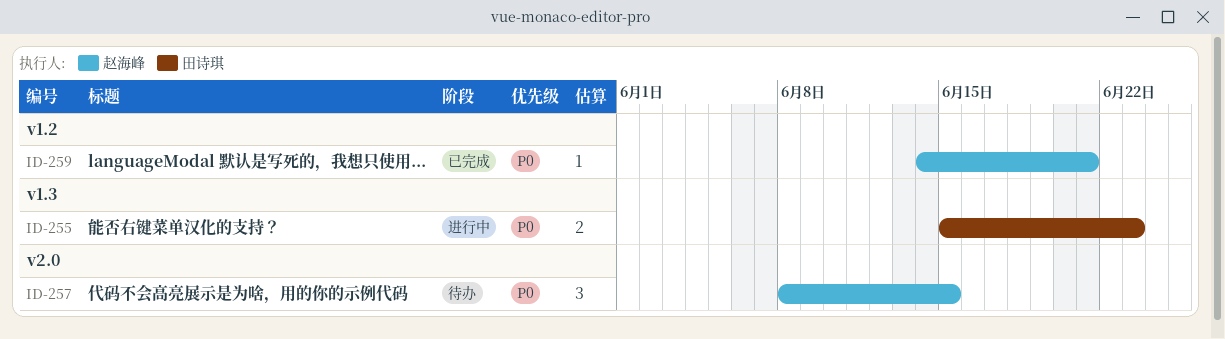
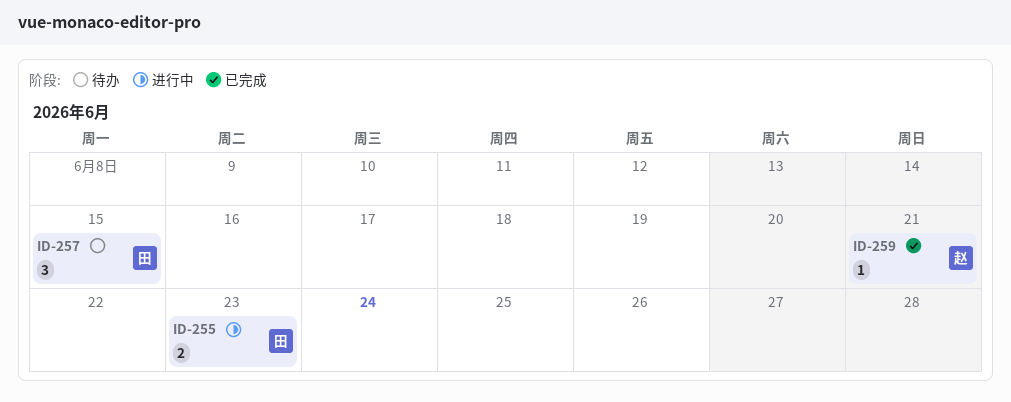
ID-257, owner: 赵海峰 -> 田诗琪

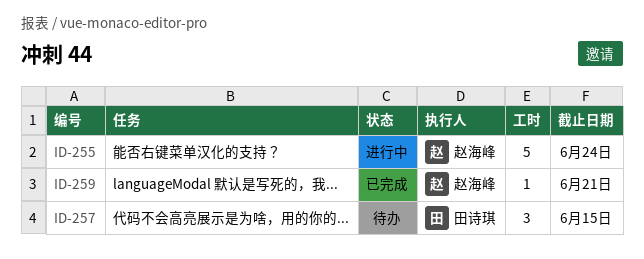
ID-255, owner: 田诗琪 -> 赵海峰
ID-255, estimate: 2 -> 5
ID-255, due: Jun 23 -> Jun 24

